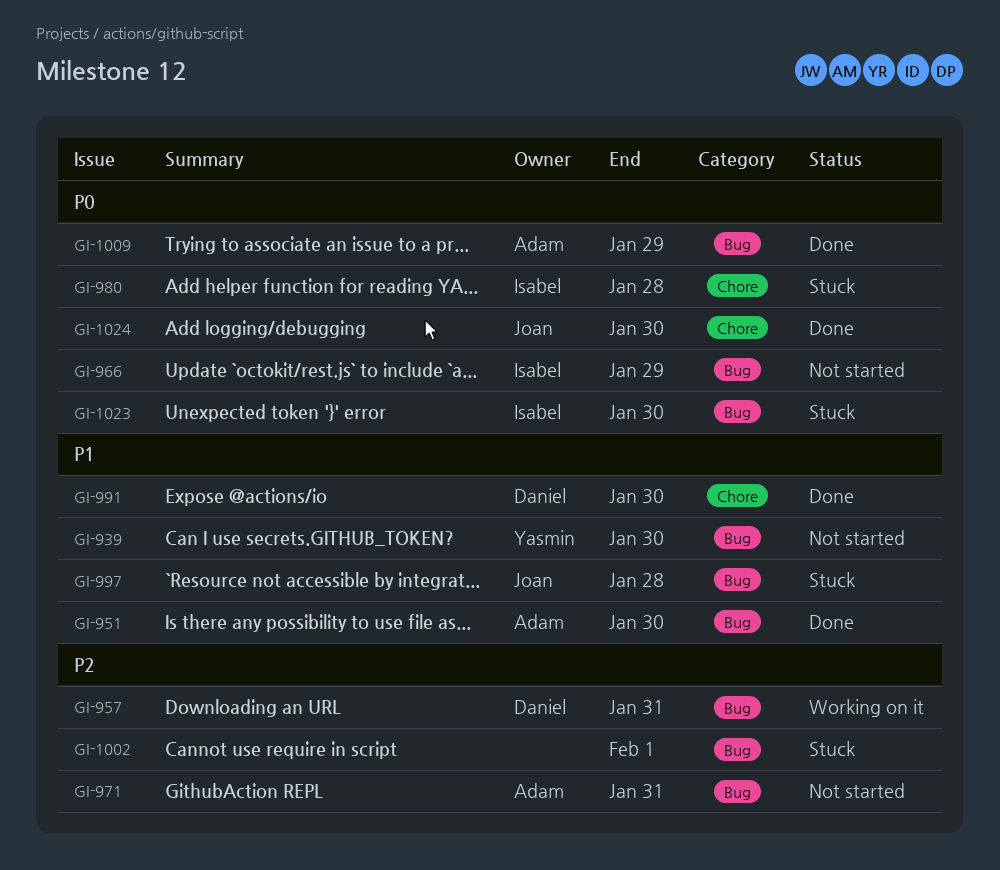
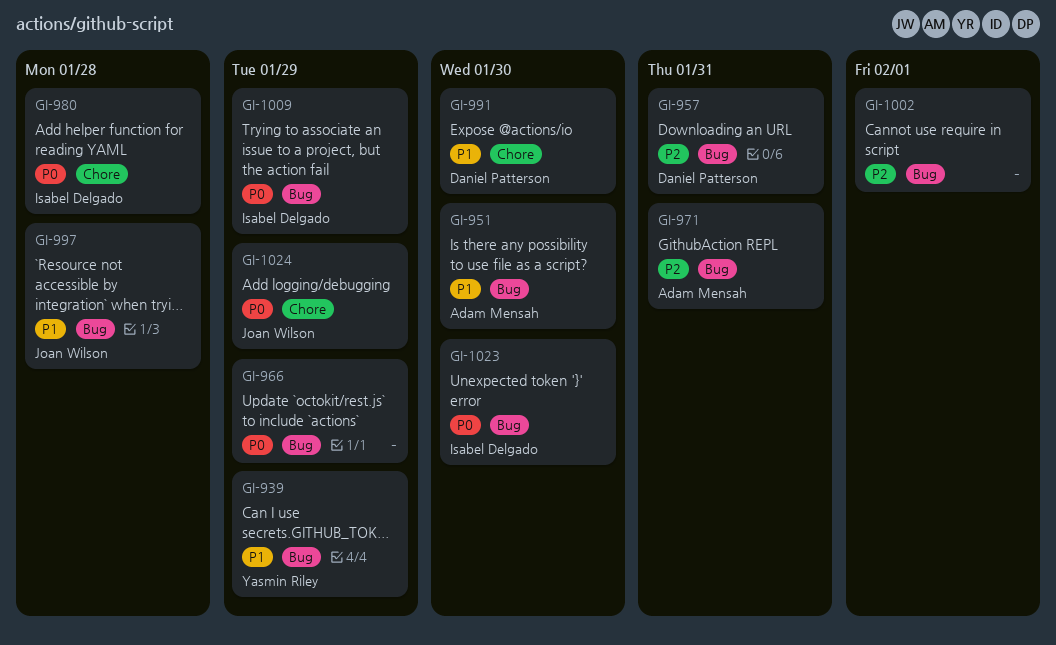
GI-939, due: Jan 30 -> Jan 29
GI-966, owner: Isabel Delgado -> none
GI-1009, owner: Adam Mensah -> Isabel Delgado
GI-1024, due: Jan 30 -> Jan 29

